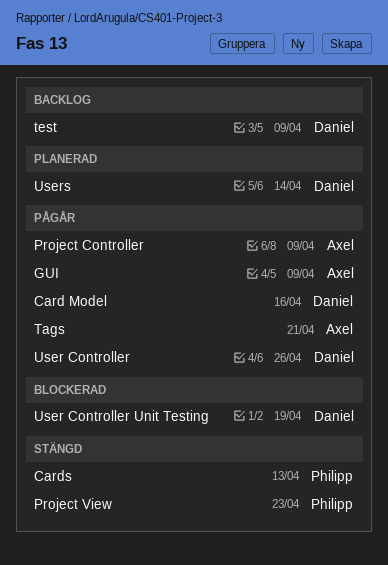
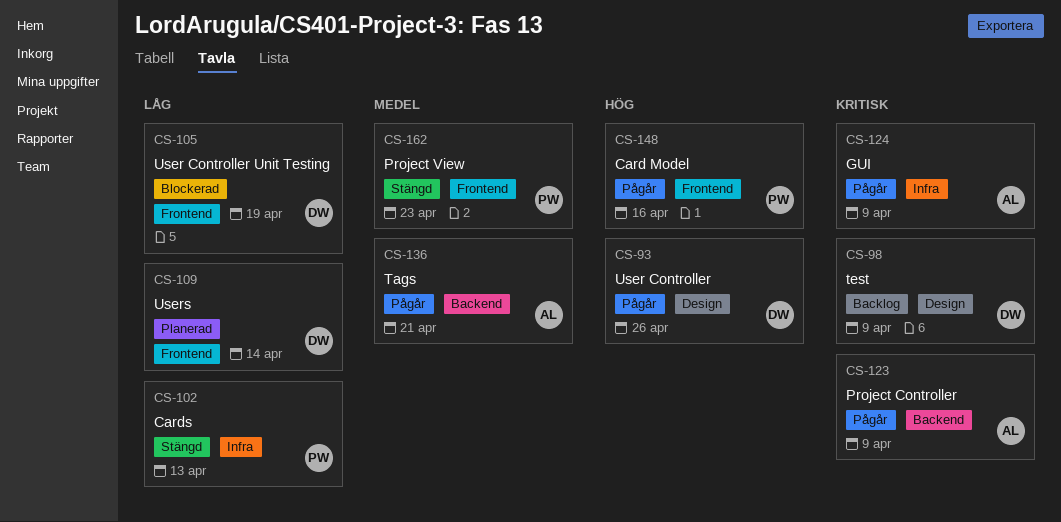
Card Model, owner: Daniel -> Philipp

